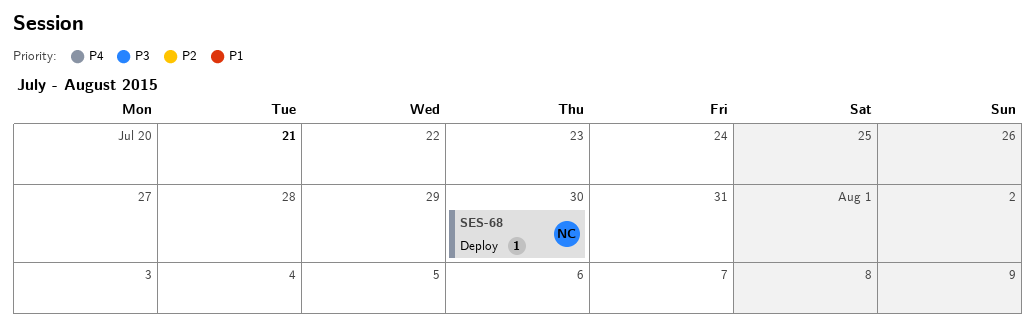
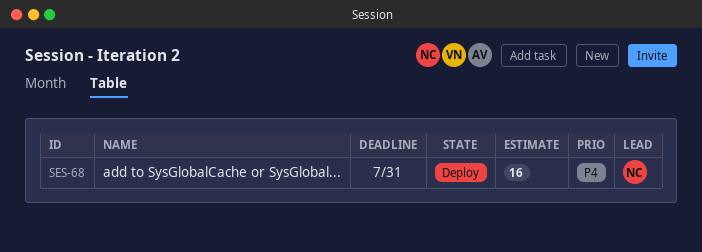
SES-68, estimate: 1 -> 16
SES-68, due: Jul 30 -> Jul 31

